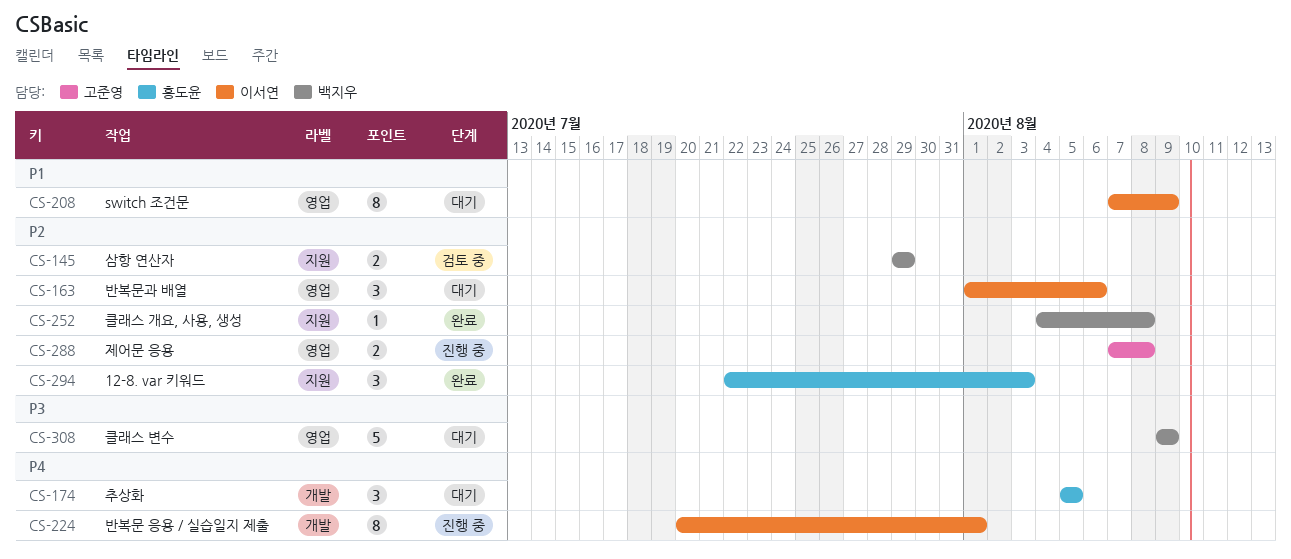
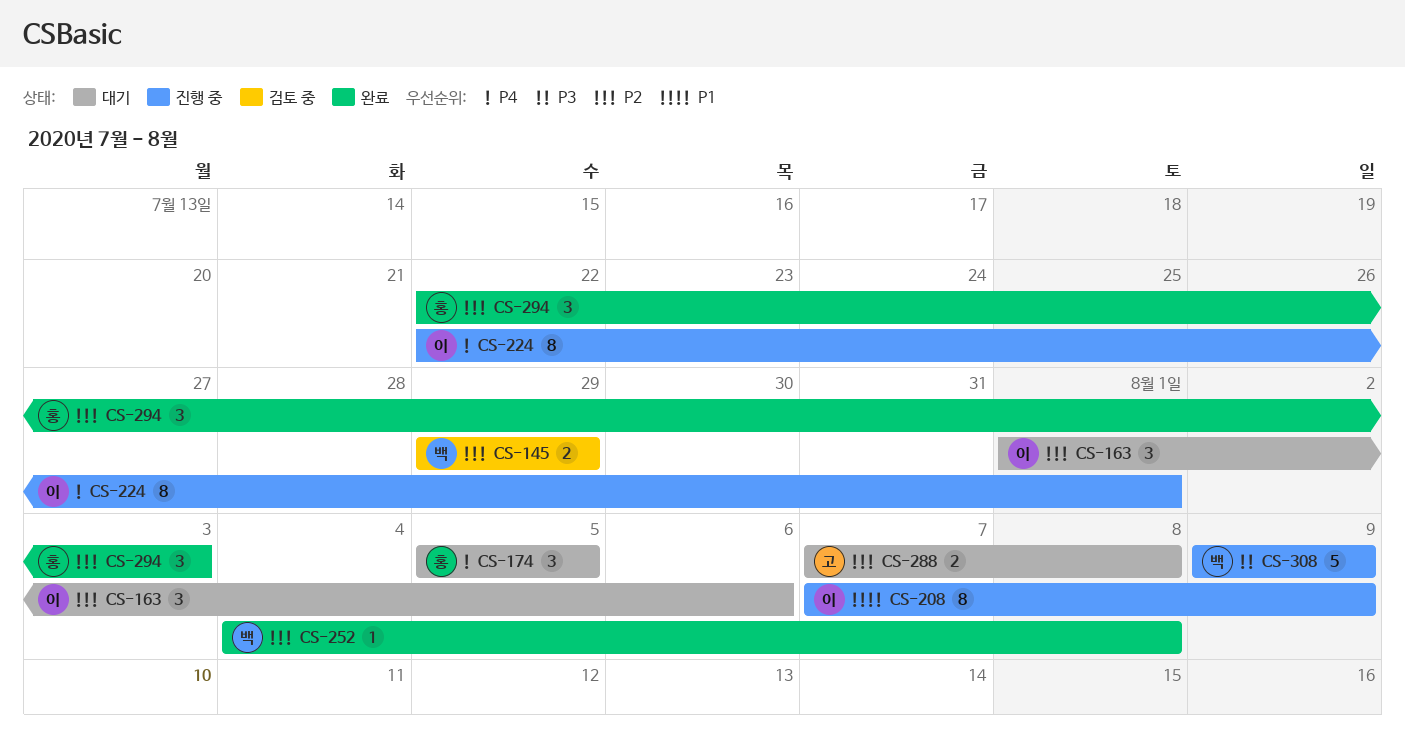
CS-208, status: 대기 -> 진행 중
CS-224, start: Jul 20 -> Jul 22
CS-288, status: 진행 중 -> 대기
CS-308, status: 대기 -> 진행 중

